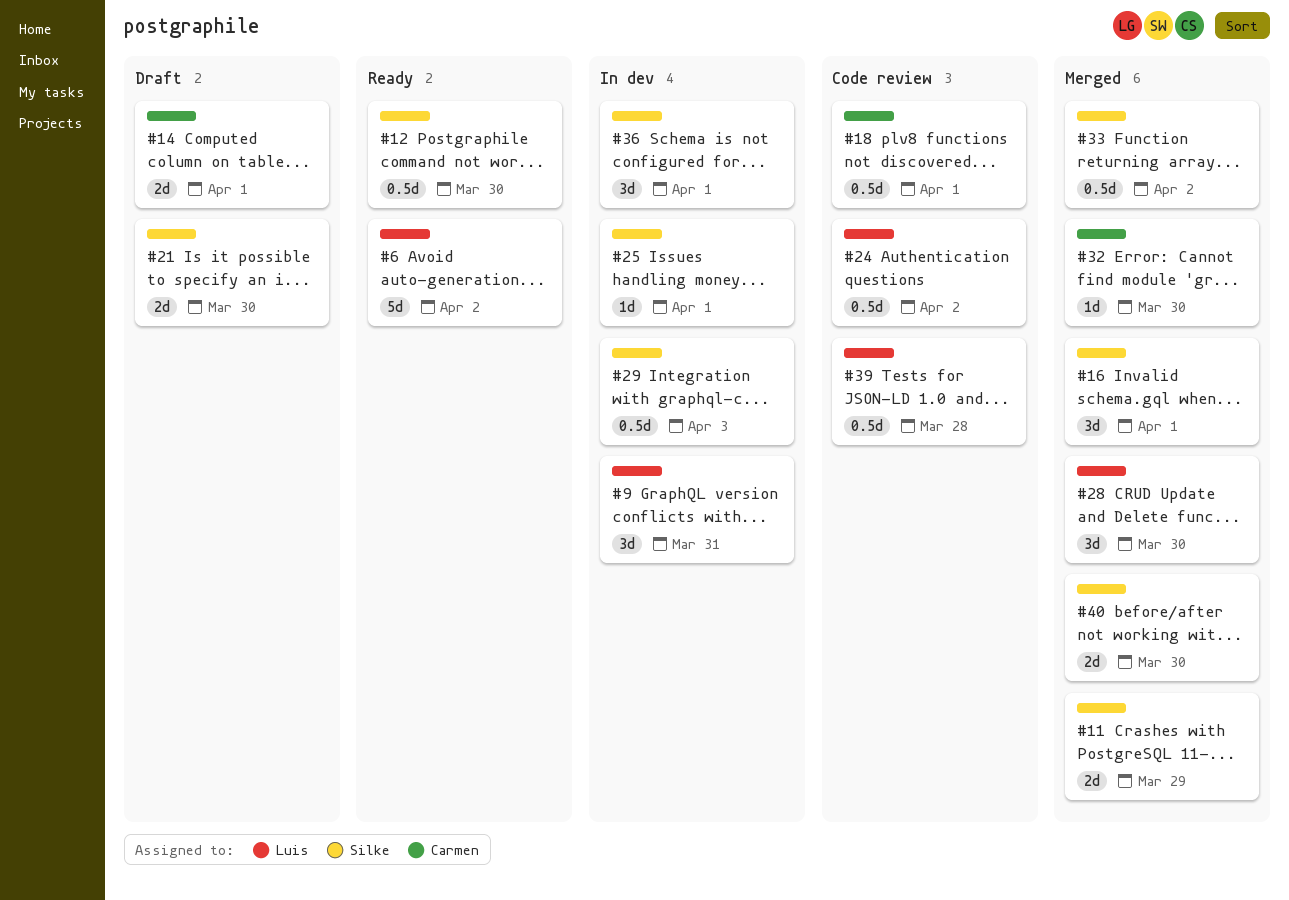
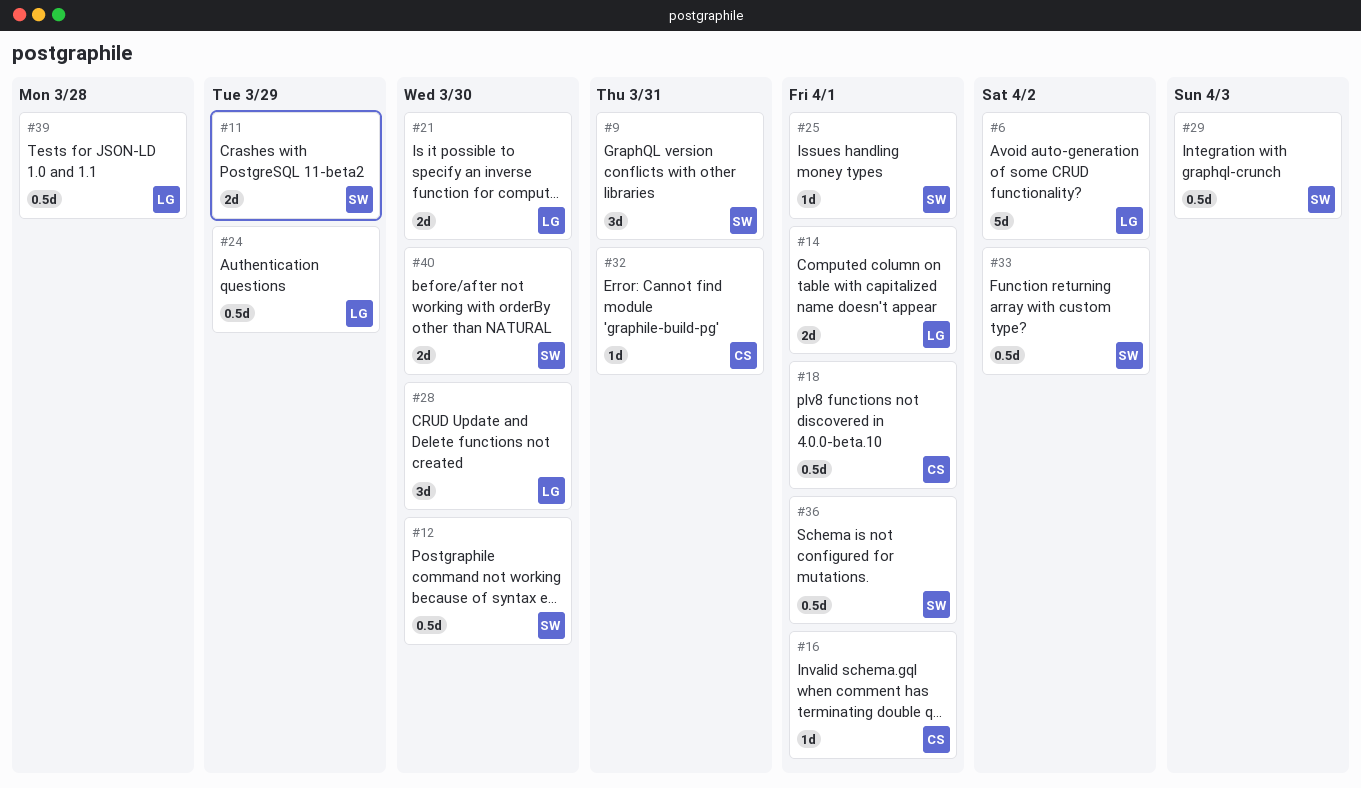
#9, owner: Luis -> Silke
#14, owner: Carmen -> Luis
#16, owner: Silke -> Carmen
#16, estimate: 3d -> 1d
#21, owner: Silke -> Luis
#24, due: Apr 2 -> Mar 29
#32, due: Mar 30 -> Mar 31
#36, estimate: 3d -> 0.5d

